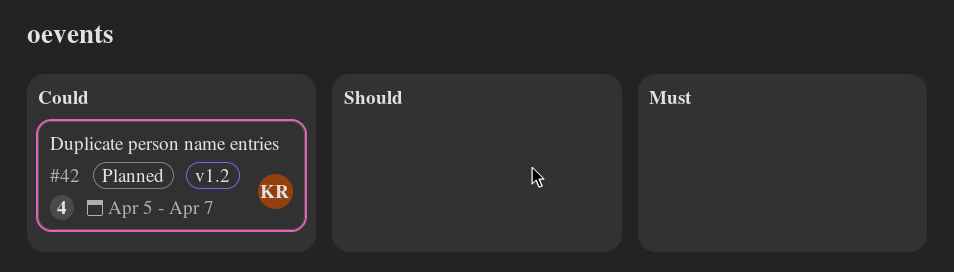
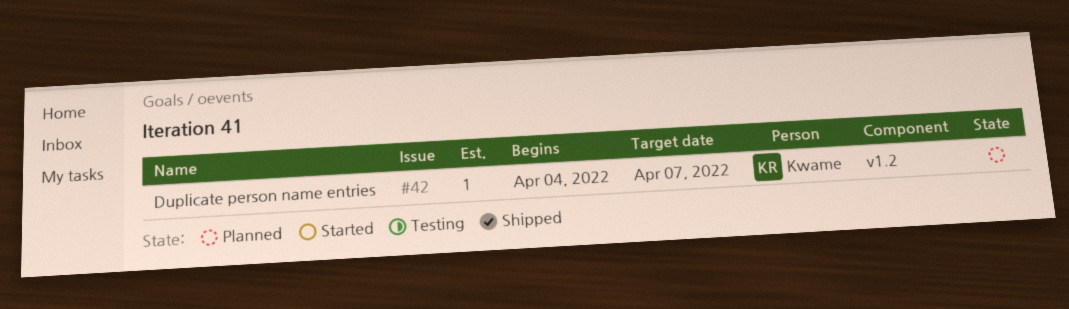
#42, estimate: 4 -> 1
#42, start: Apr 5 -> Apr 4

